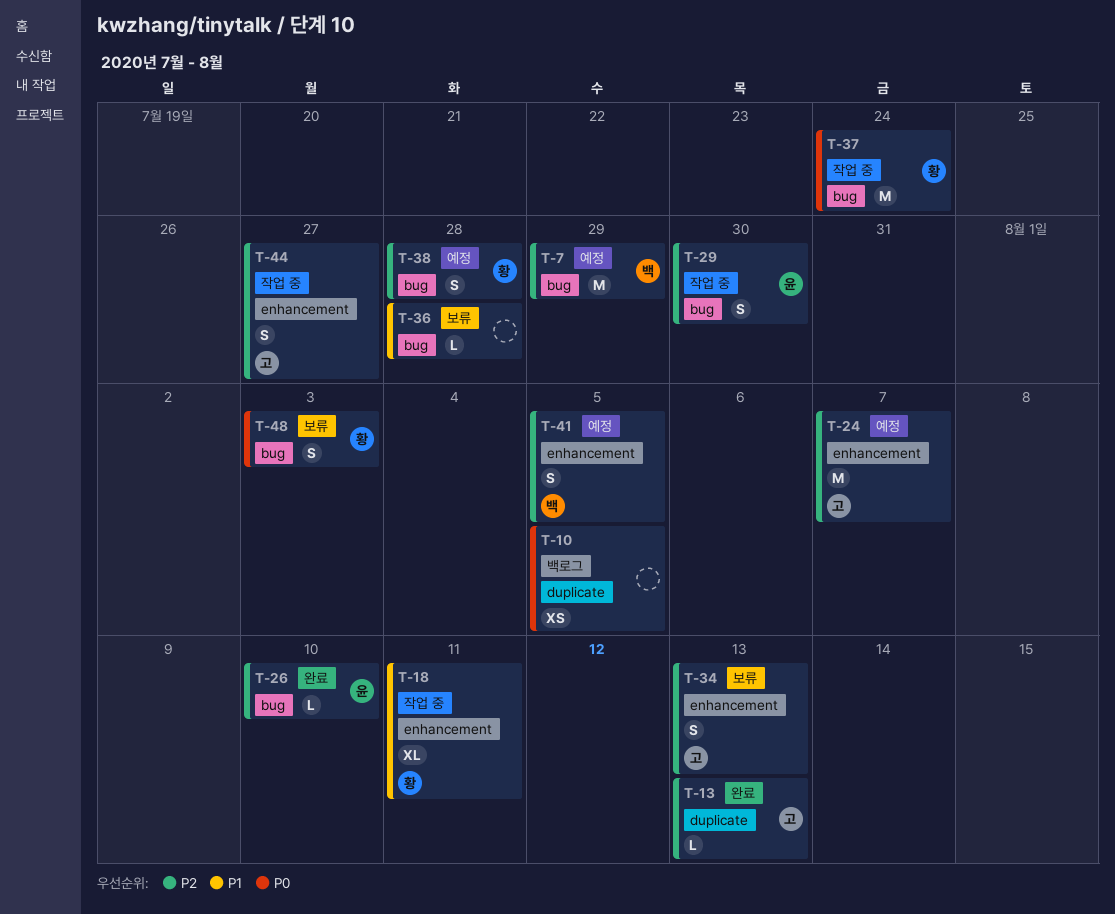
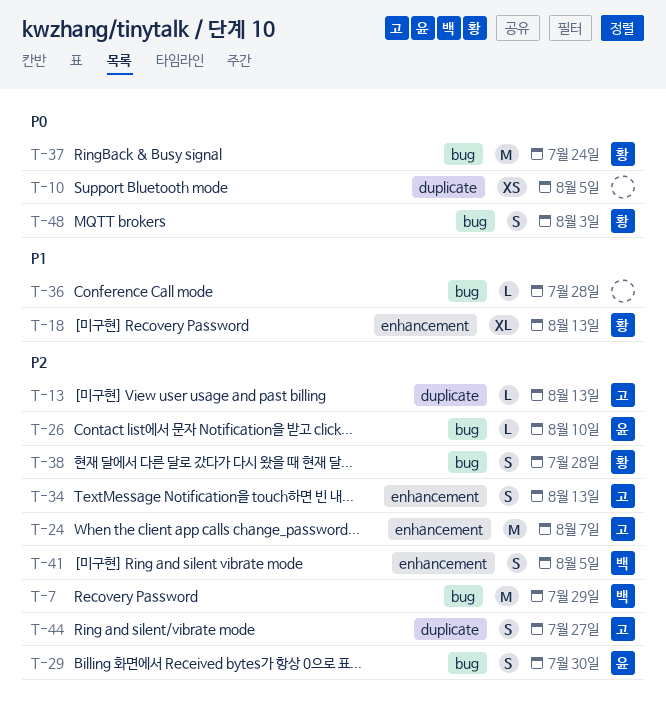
T-18, due: Aug 11 -> Aug 13
T-44, label: enhancement -> duplicate

